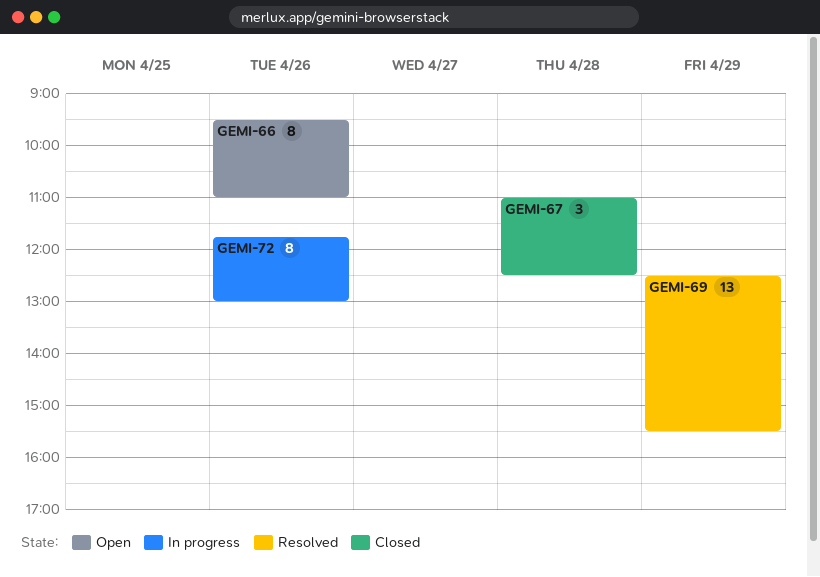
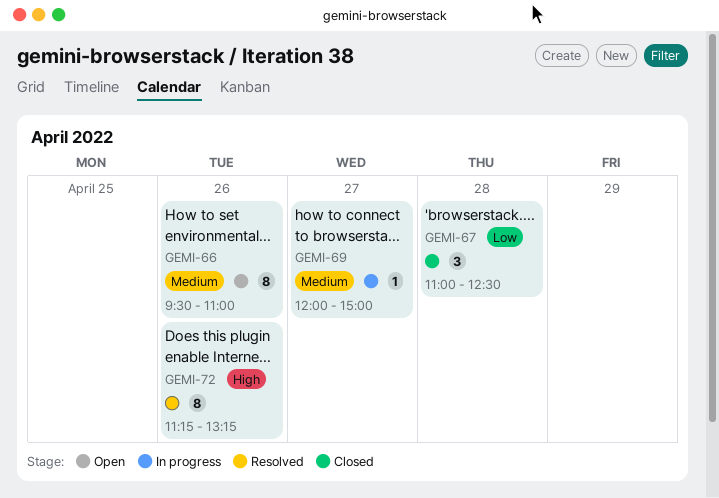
GEMI-69, status: Resolved -> In progress
GEMI-69, estimate: 13 -> 1
GEMI-69, day: Apr 29 -> Apr 27
GEMI-69, begins: 12:30 -> 12:00
GEMI-69, ends: 15:30 -> 15:00
GEMI-72, status: In progress -> Resolved
GEMI-72, begins: 11:45 -> 11:15
GEMI-72, ends: 13:00 -> 13:15

